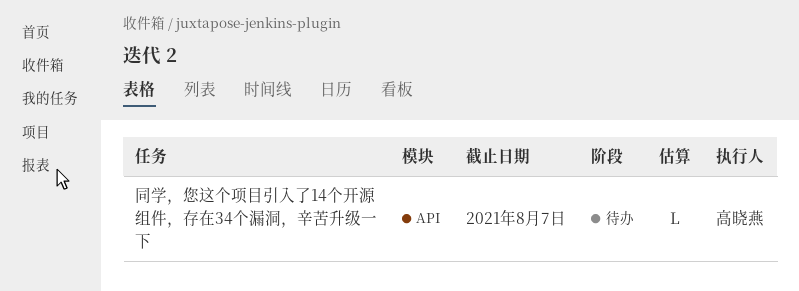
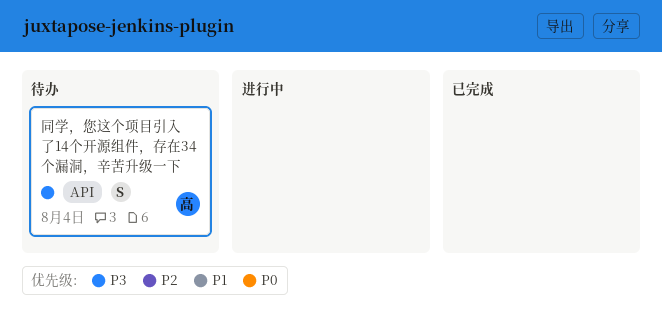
同学，您这个项目引入了14个开源组件，存在34个漏洞，辛苦升级一下, estimate: L -> S
同学，您这个项目引入了14个开源组件，存在34个漏洞，辛苦升级一下, due: Aug 7 -> Aug 4

